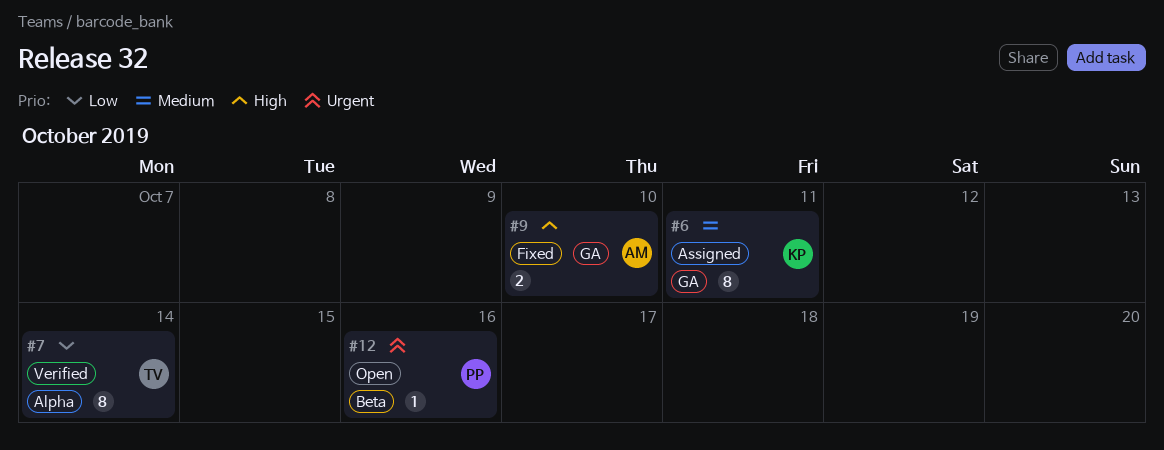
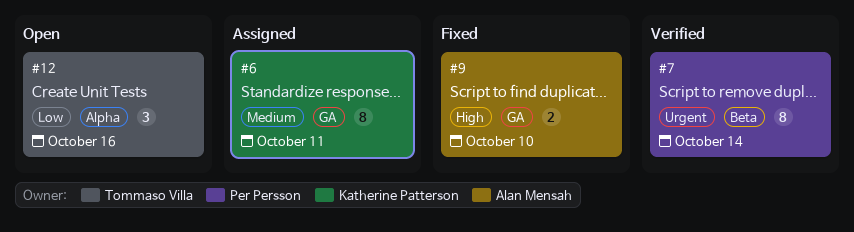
#7, owner: Tommaso Villa -> Per Persson
#7, priority: Low -> Urgent
#7, label: Alpha -> Beta
#12, owner: Per Persson -> Tommaso Villa
#12, priority: Urgent -> Low
#12, label: Beta -> Alpha
#12, estimate: 1 -> 3

